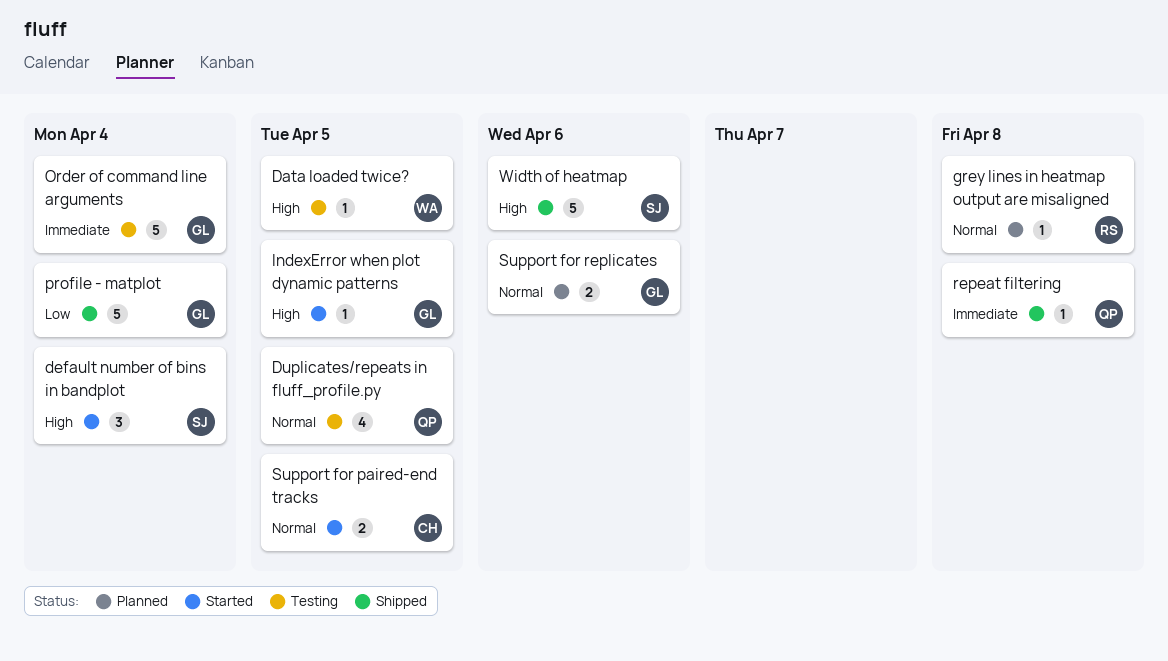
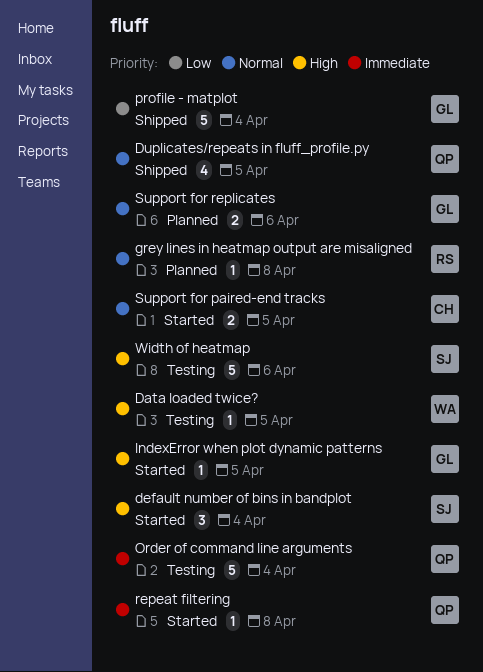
Duplicates/repeats in fluff_profile.py, status: Testing -> Shipped
Order of command line arguments, owner: GL -> QP
repeat filtering, status: Shipped -> Started
Width of heatmap, status: Shipped -> Testing

